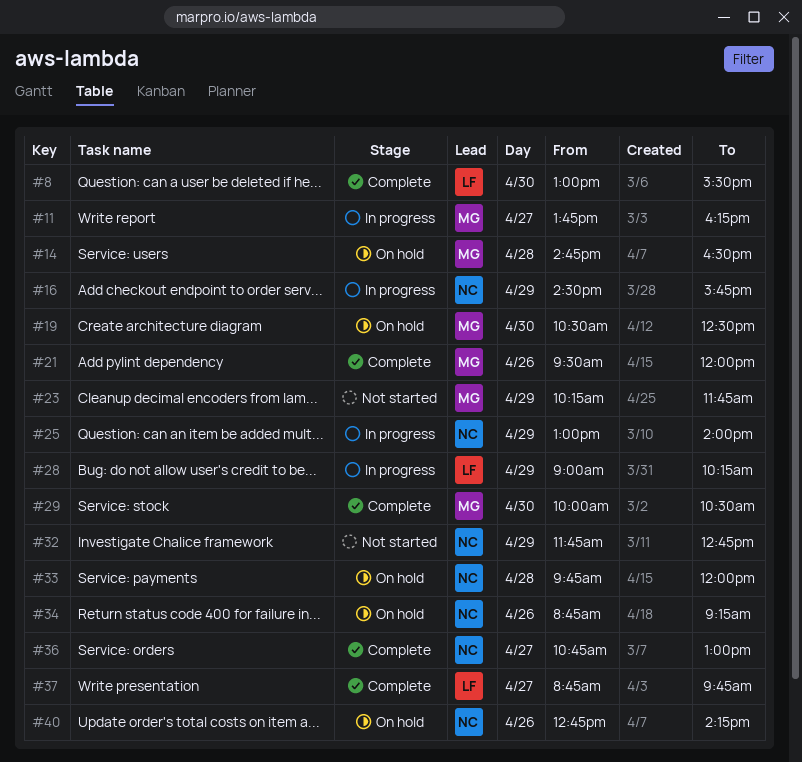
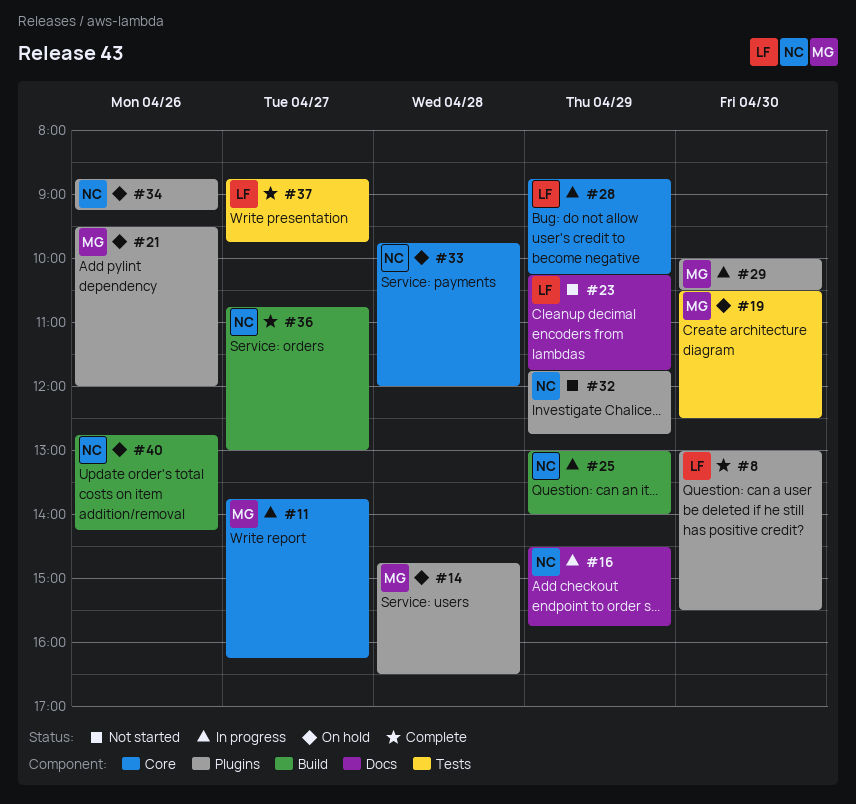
#21, status: Complete -> On hold
#23, owner: MG -> LF
#28, begins: 09:00 -> 08:45
#29, status: Complete -> In progress

